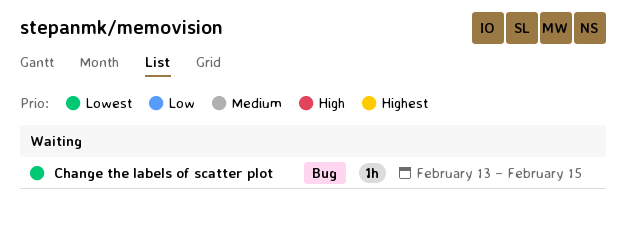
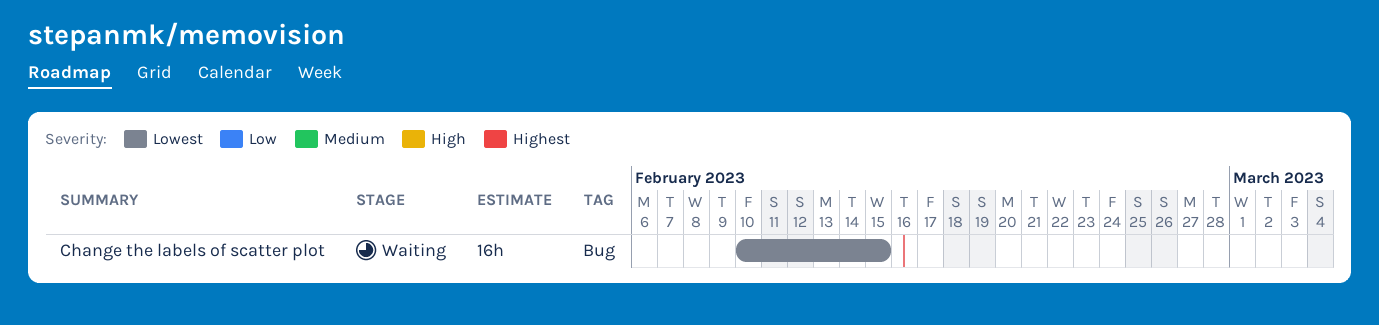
Change the labels of scatter plot, estimate: 1h -> 16h
Change the labels of scatter plot, start: Feb 13 -> Feb 10

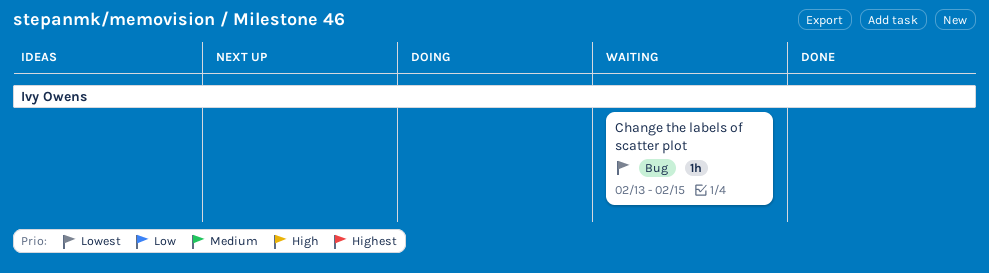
Change the labels of scatter plot, estimate: 16h -> 1h
Change the labels of scatter plot, start: Feb 10 -> Feb 13

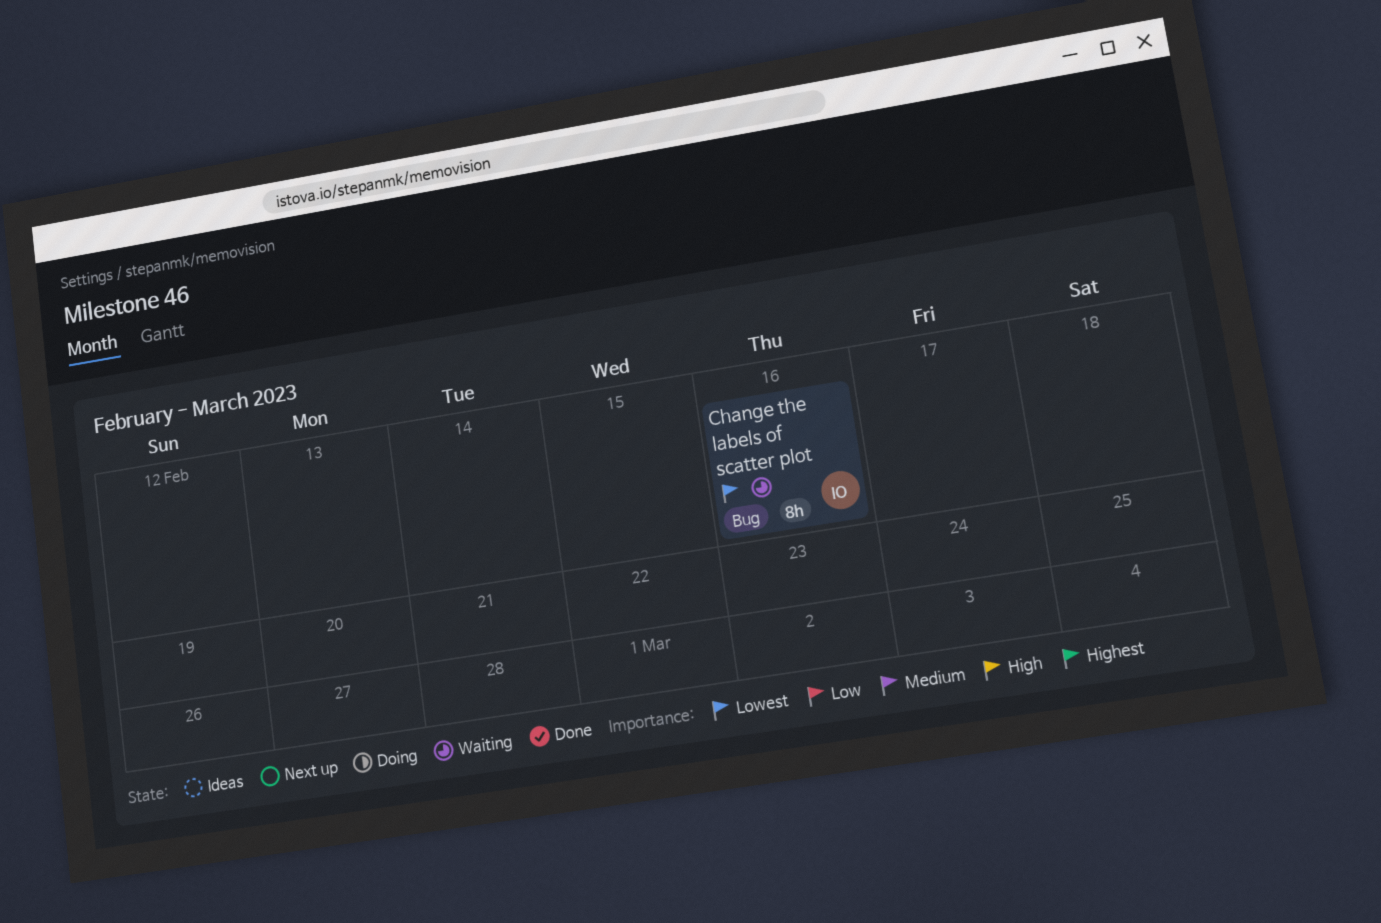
Change the labels of scatter plot, estimate: 1h -> 8h
Change the labels of scatter plot, due: Feb 15 -> Feb 16

